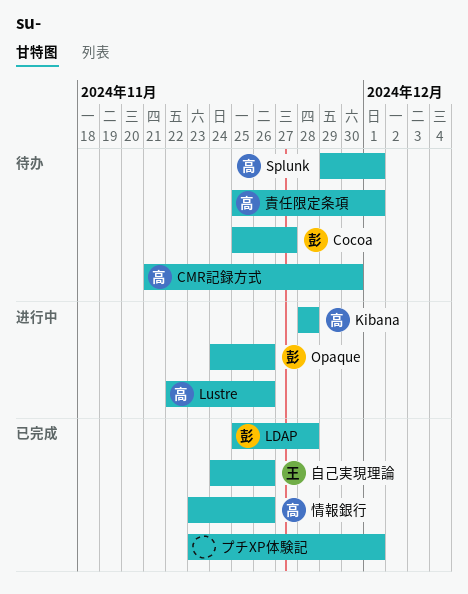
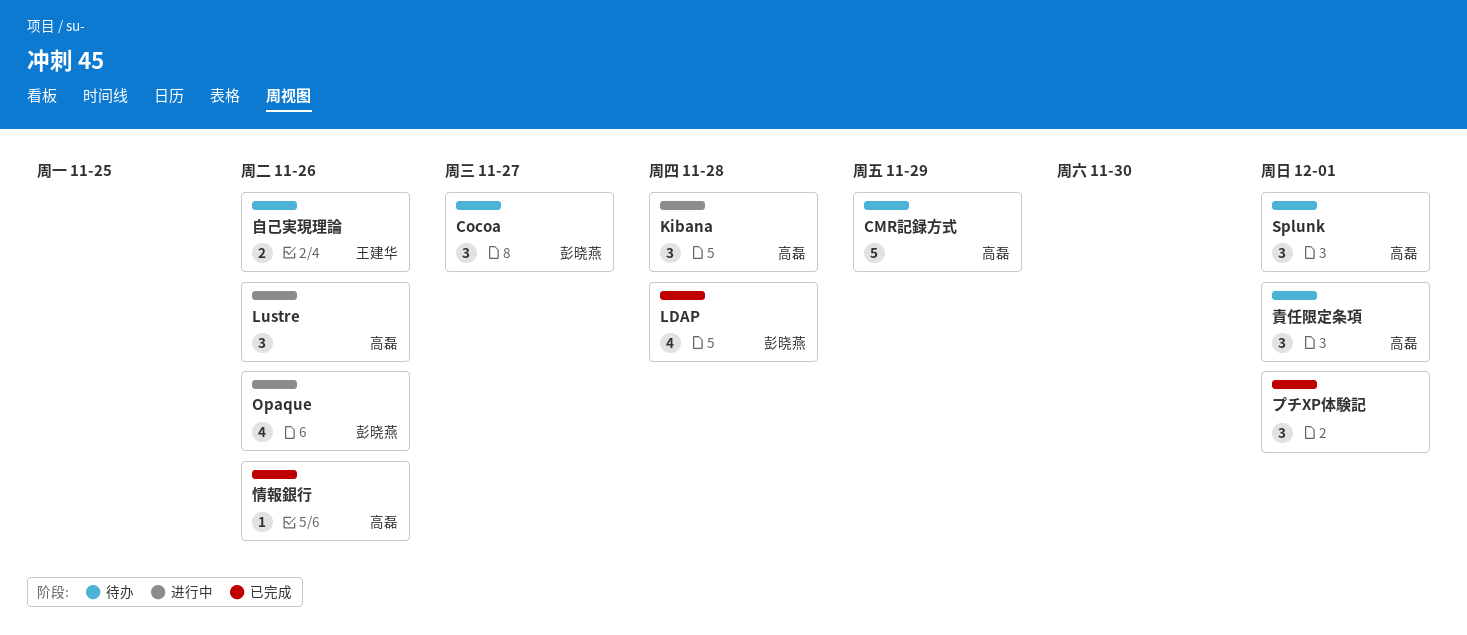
CMR記録方式, due: Nov 30 -> Nov 29
自己実現理論, status: 已完成 -> 待办

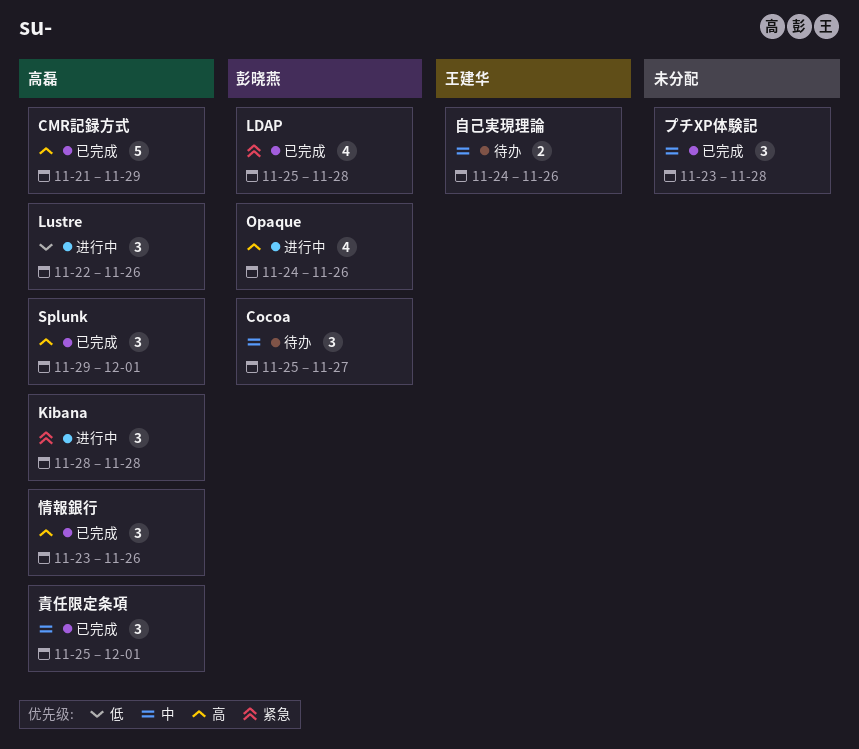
CMR記録方式, status: 待办 -> 已完成
Splunk, status: 待办 -> 已完成
プチXP体験記, due: Dec 1 -> Nov 28
情報銀行, estimate: 1 -> 3
責任限定条項, status: 待办 -> 已完成

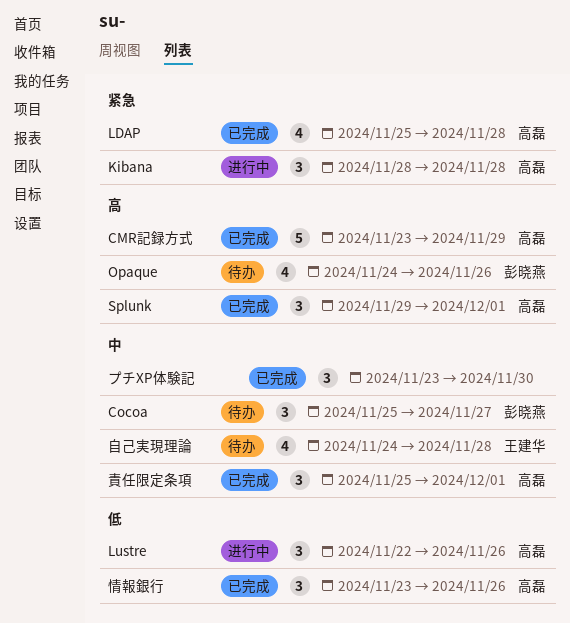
CMR記録方式, start: Nov 21 -> Nov 23
LDAP, owner: 彭晓燕 -> 高磊
Opaque, status: 进行中 -> 待办
プチXP体験記, due: Nov 28 -> Nov 30
情報銀行, priority: 高 -> 低
自己実現理論, estimate: 2 -> 4
自己実現理論, due: Nov 26 -> Nov 28

